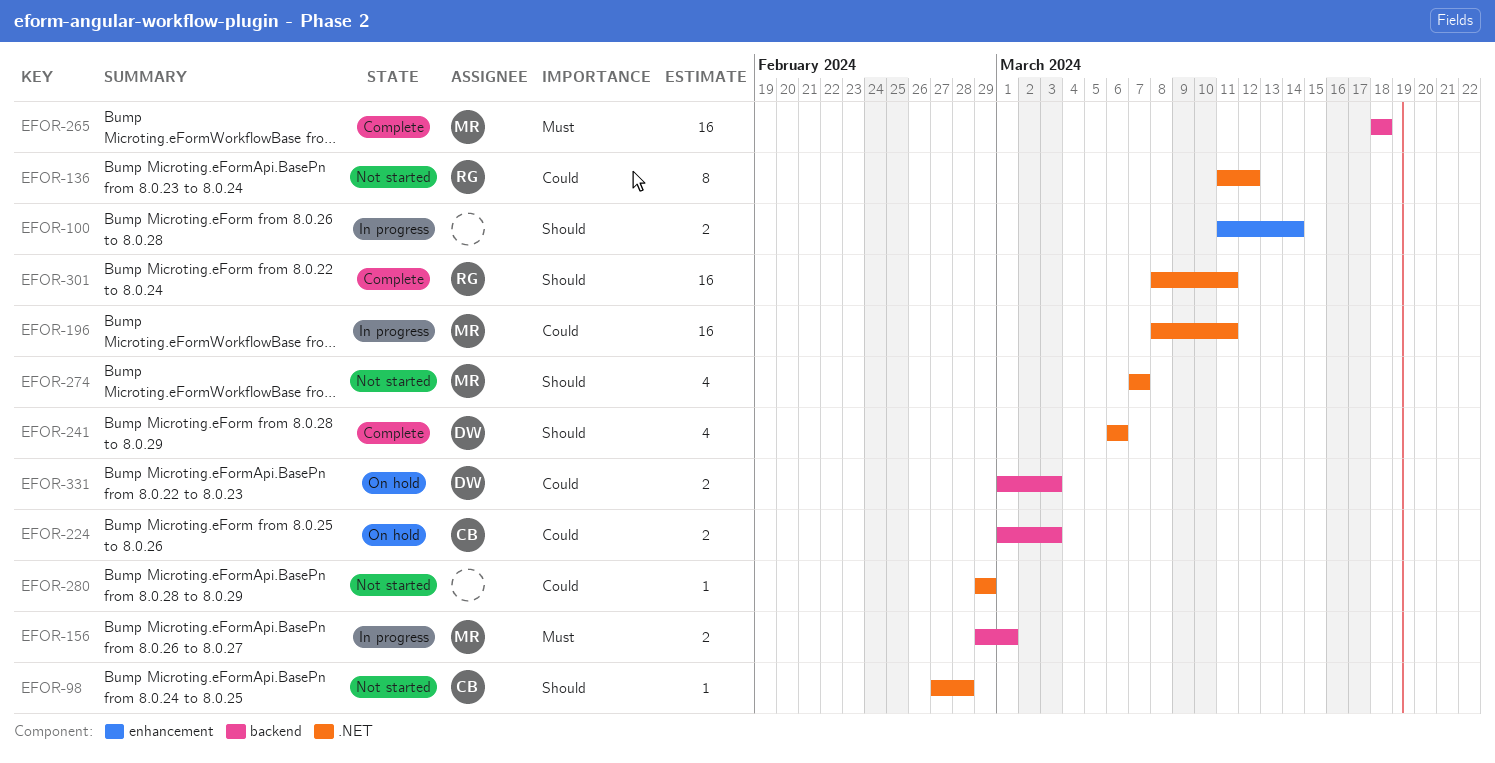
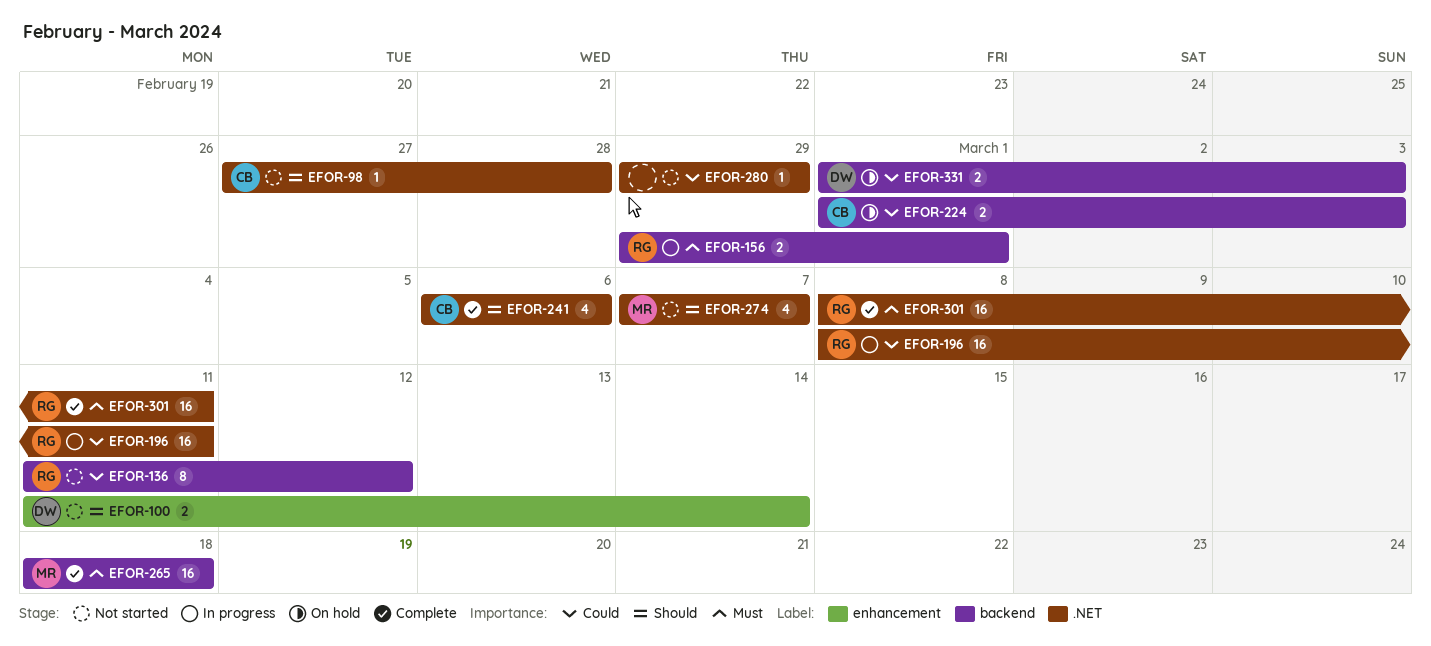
EFOR-100, status: In progress -> Not started
EFOR-100, owner: none -> DW
EFOR-136, label: .NET -> backend
EFOR-156, owner: MR -> RG
EFOR-196, owner: MR -> RG
EFOR-241, owner: DW -> CB
EFOR-301, priority: Should -> Must

